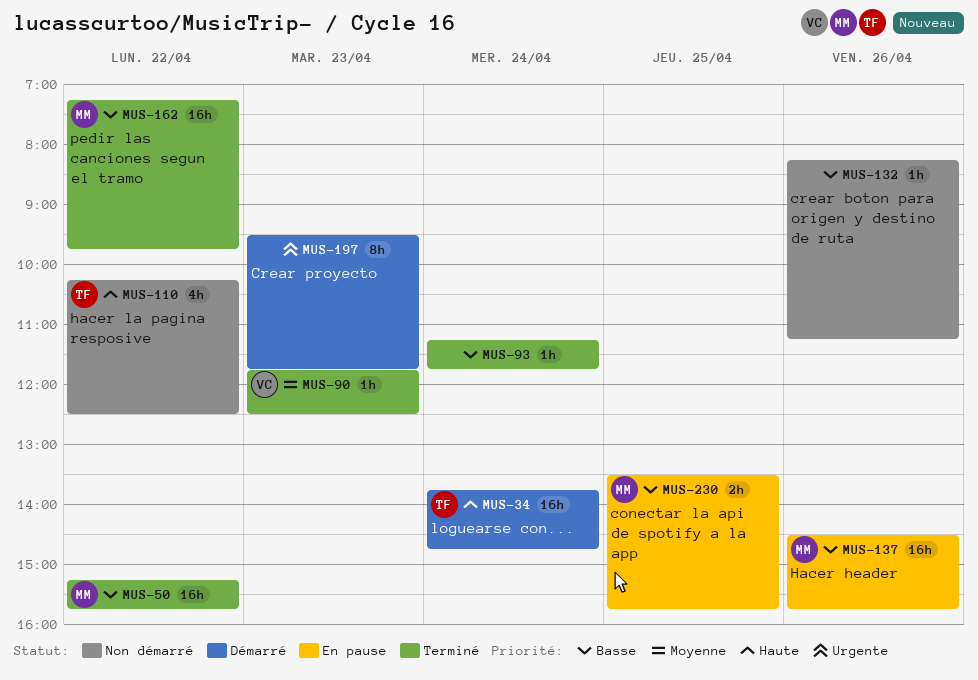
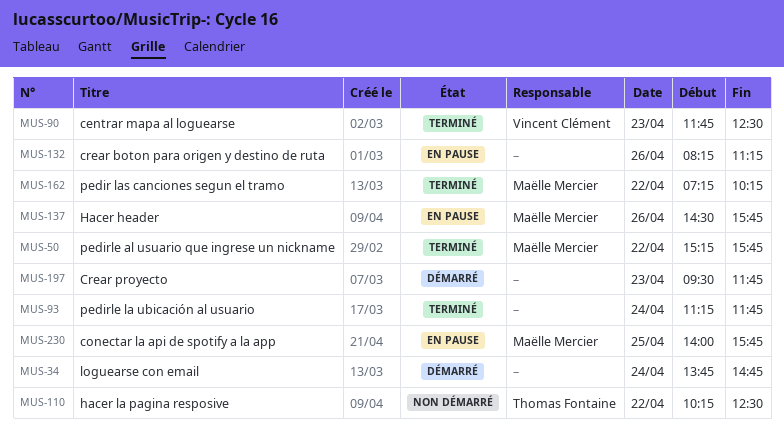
MUS-34, owner: Thomas Fontaine -> none
MUS-132, status: Non démarré -> En pause
MUS-162, ends: 09:45 -> 10:15
MUS-230, begins: 13:30 -> 14:00

